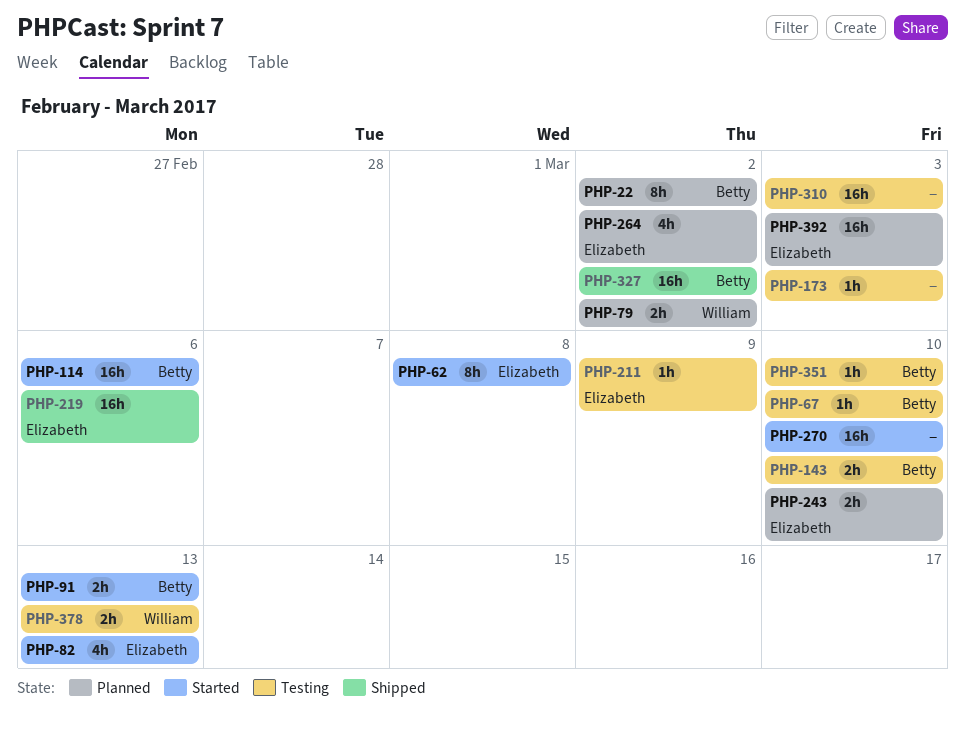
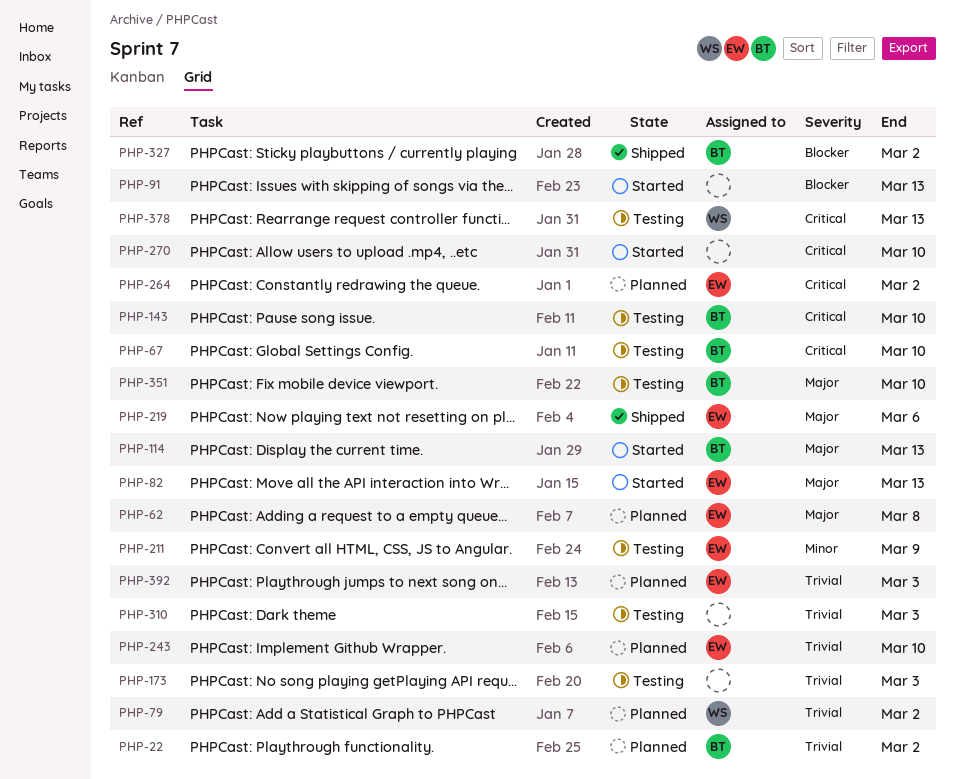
PHP-62, status: Started -> Planned
PHP-91, owner: Betty -> none
PHP-114, due: Mar 6 -> Mar 13

